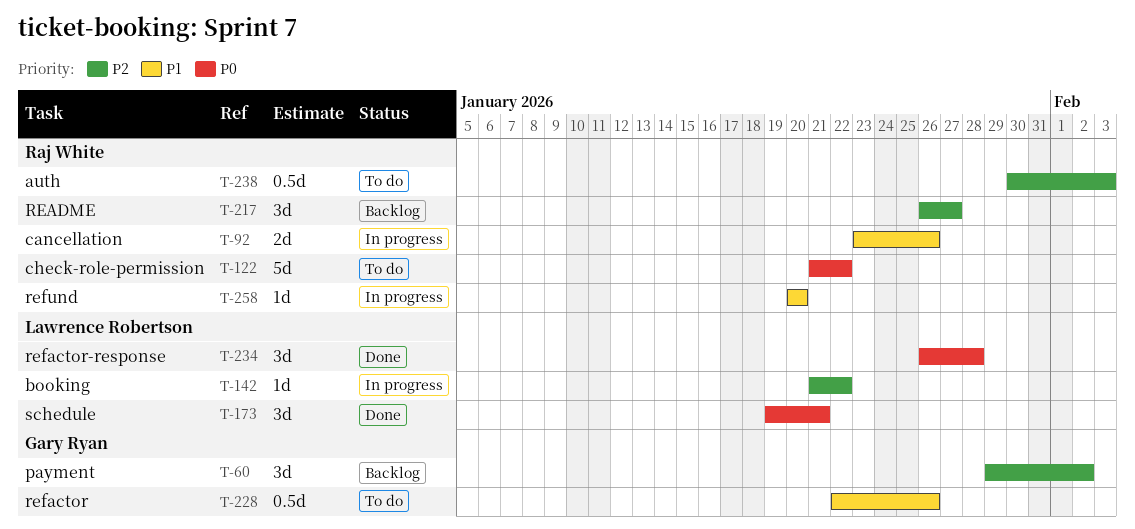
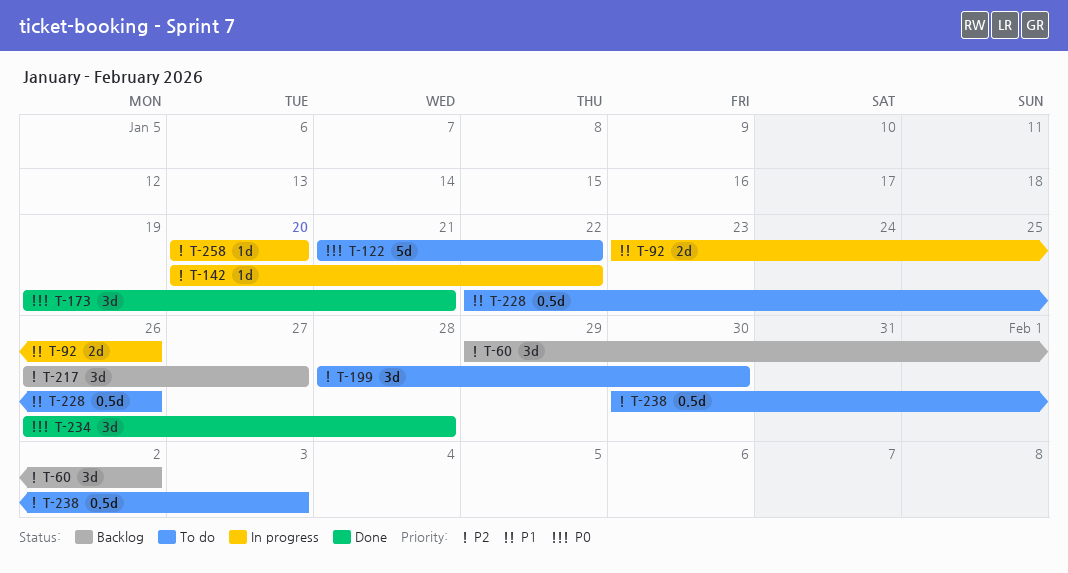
T-142, start: Jan 21 -> Jan 20
T-199: none -> present
T-258, priority: P1 -> P2

